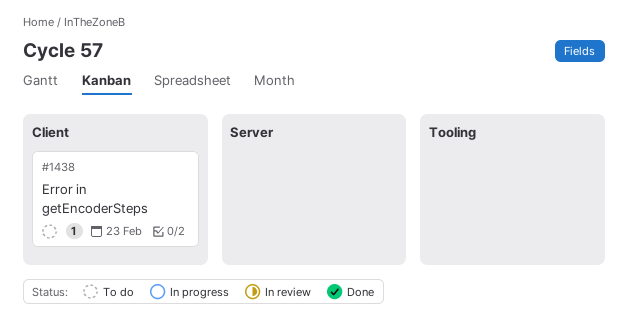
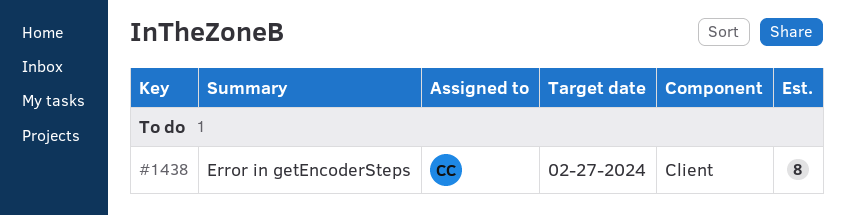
#1438, estimate: 1 -> 8
#1438, due: Feb 23 -> Feb 27

